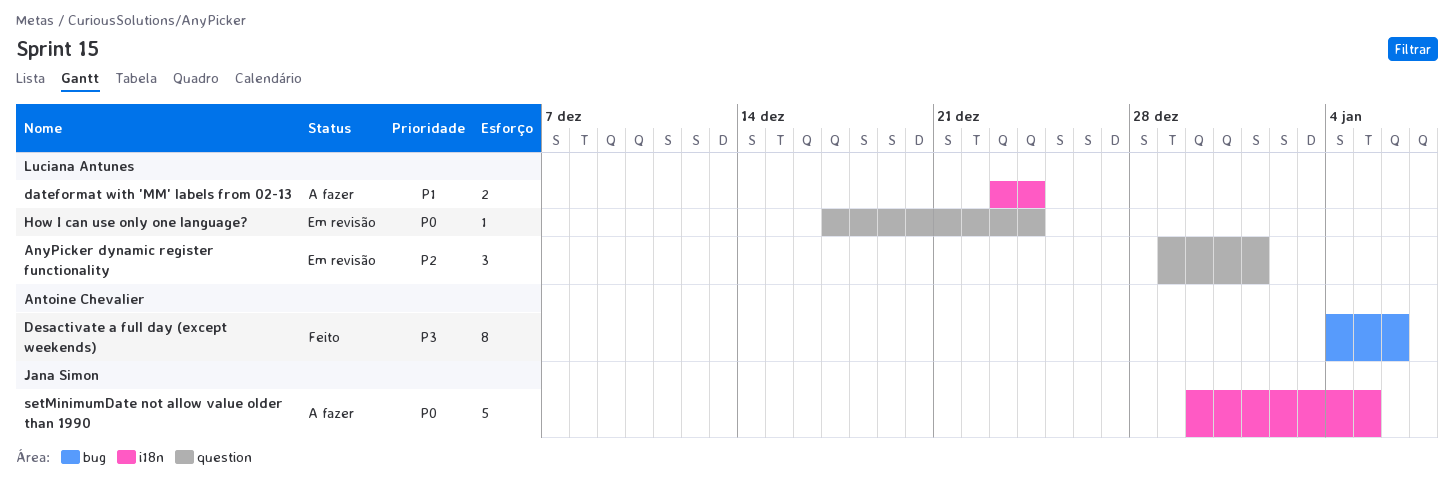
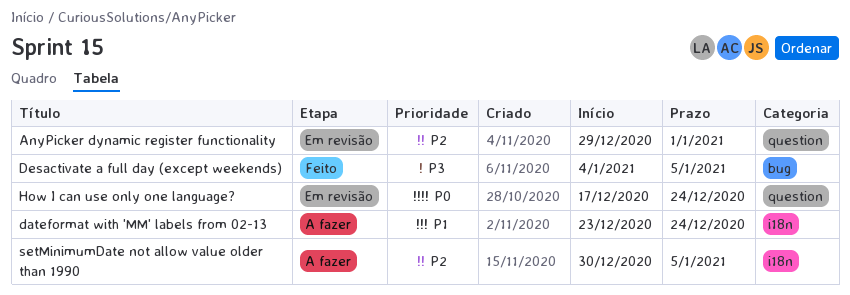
Desactivate a full day (except weekends), due: Jan 6 -> Jan 5
setMinimumDate not allow value older than 1990, priority: P0 -> P2

